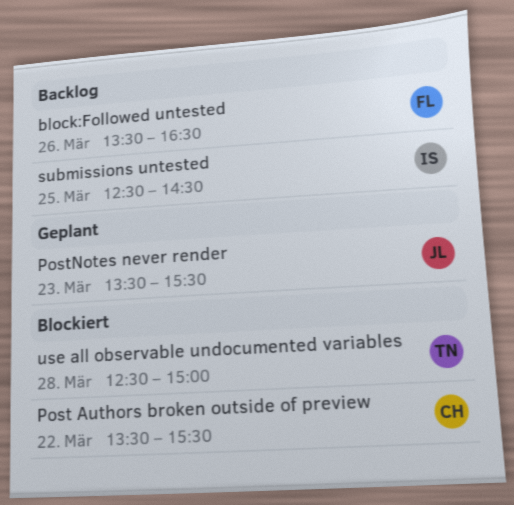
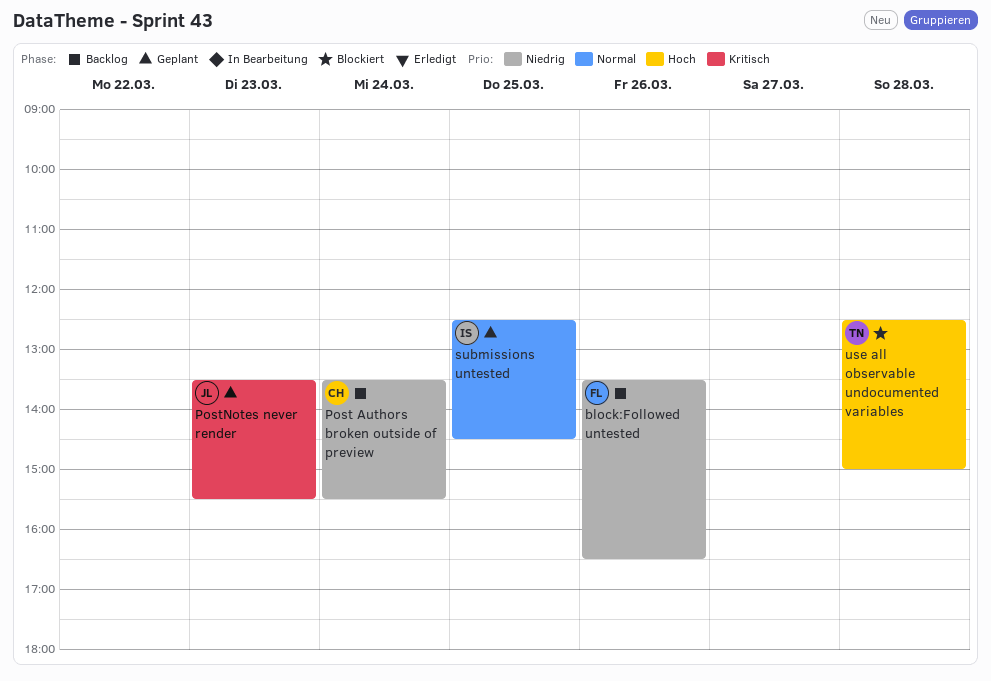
Post Authors broken outside of preview, status: Blockiert -> Backlog
Post Authors broken outside of preview, day: Mar 22 -> Mar 24
submissions untested, status: Backlog -> Geplant

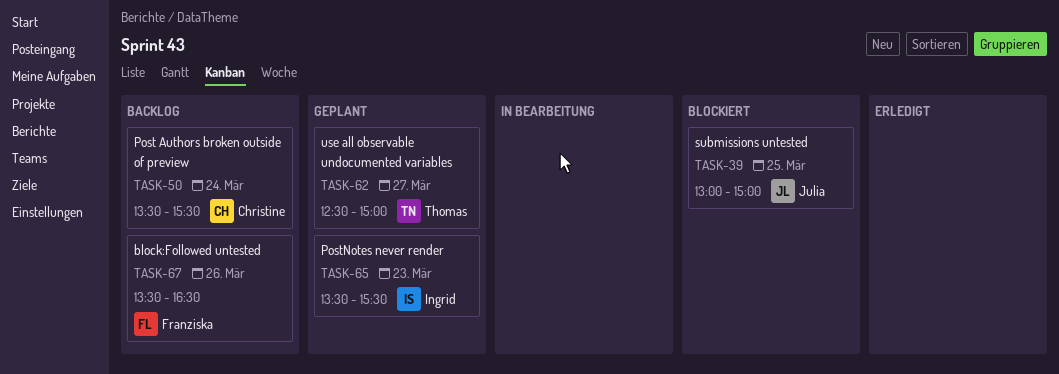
PostNotes never render, owner: Julia -> Ingrid
submissions untested, status: Geplant -> Blockiert
submissions untested, owner: Ingrid -> Julia
submissions untested, begins: 12:30 -> 13:00
submissions untested, ends: 14:30 -> 15:00
use all observable undocumented variables, status: Blockiert -> Geplant
use all observable undocumented variables, day: Mar 28 -> Mar 27

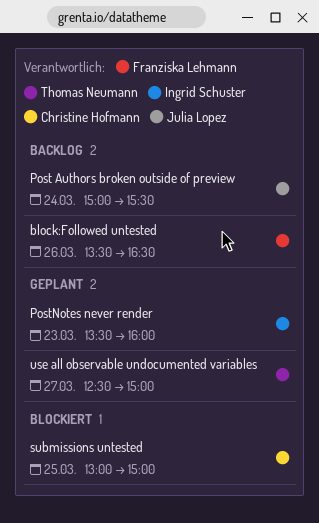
Post Authors broken outside of preview, owner: Christine Hofmann -> Julia Lopez
Post Authors broken outside of preview, begins: 13:30 -> 15:00
PostNotes never render, ends: 15:30 -> 16:00
submissions untested, owner: Julia Lopez -> Christine Hofmann

